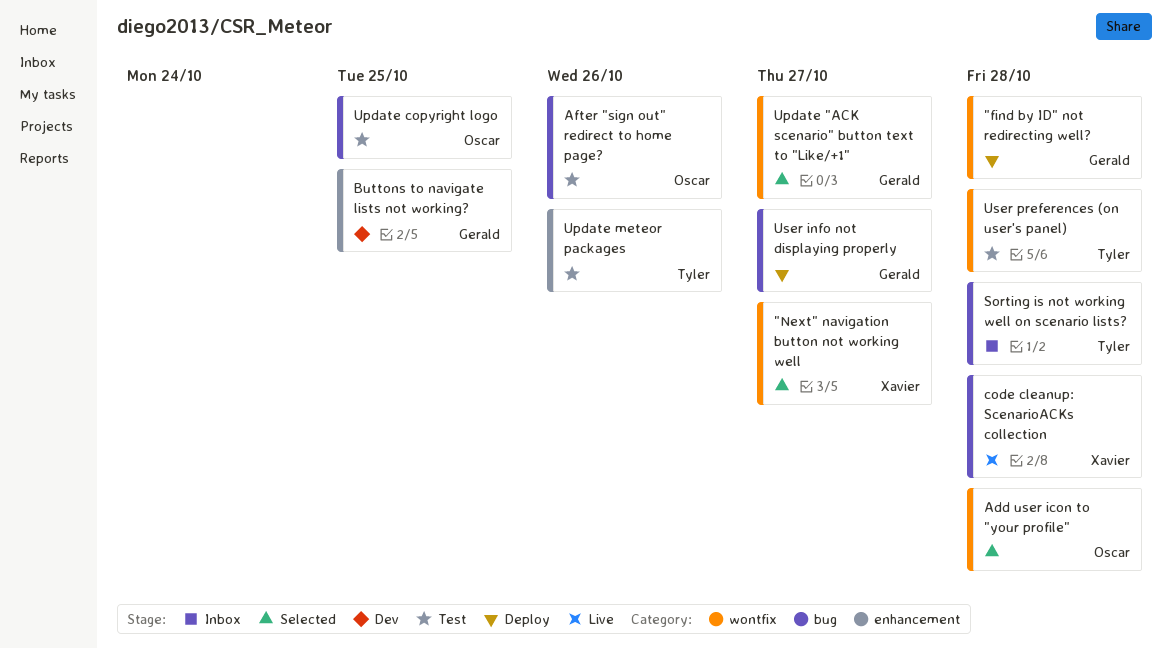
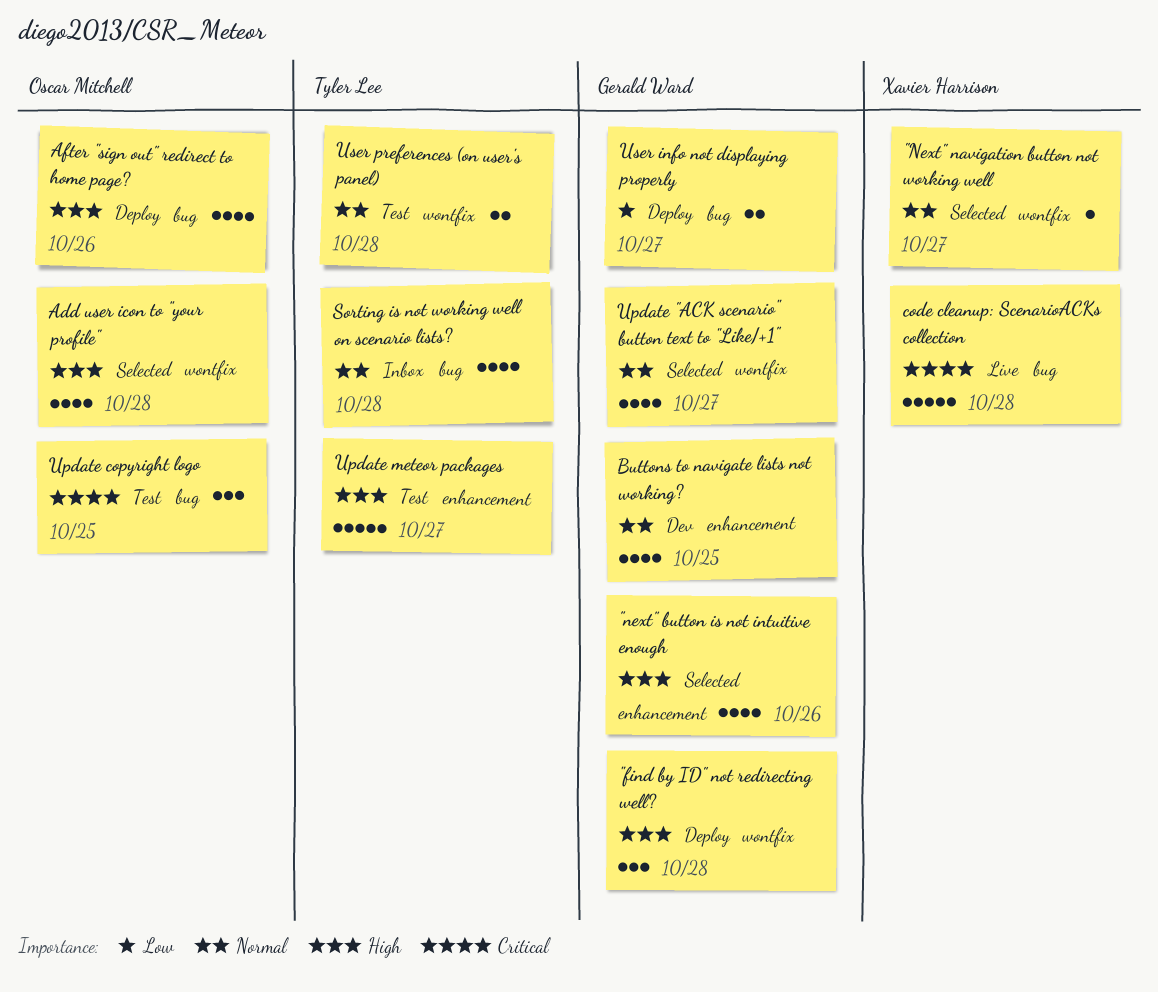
"next" button is not intuitive enough: none -> present
After "sign out" redirect to home page?, status: Test -> Deploy
Update meteor packages, due: Oct 26 -> Oct 27

